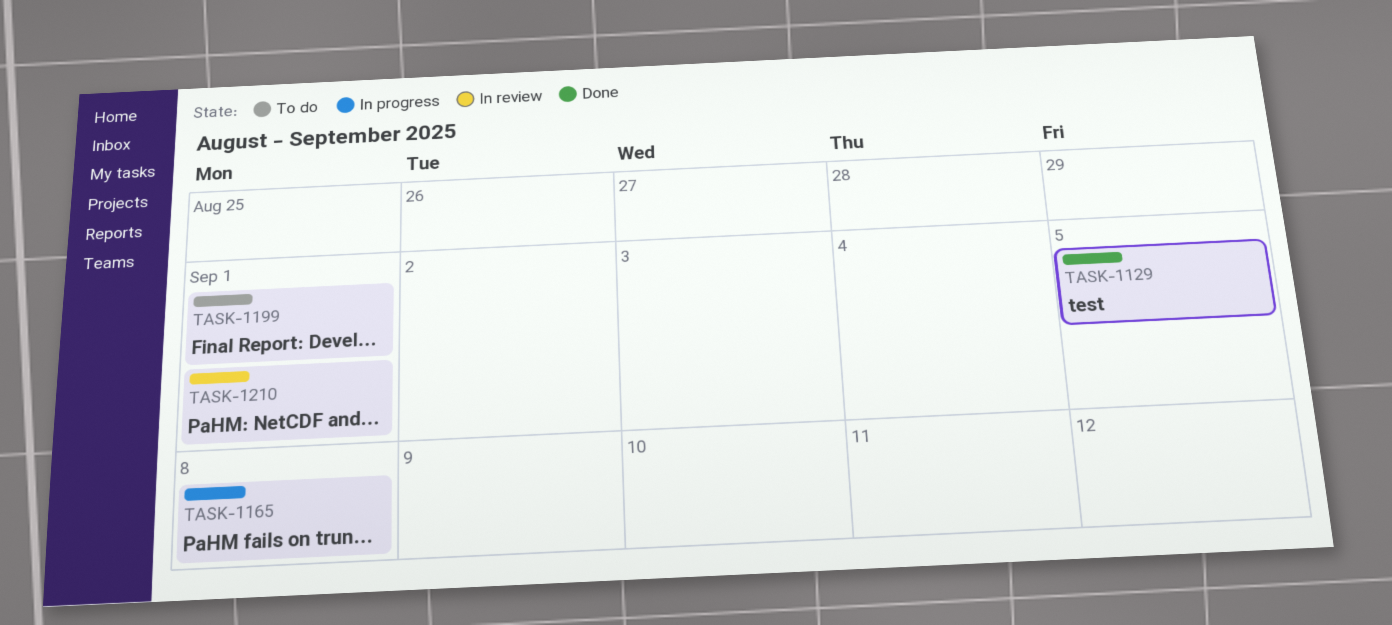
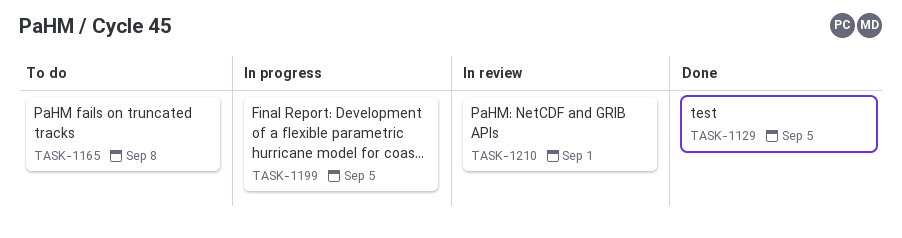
TASK-1165, status: In progress -> To do
TASK-1199, status: To do -> In progress
TASK-1199, due: Sep 1 -> Sep 5

